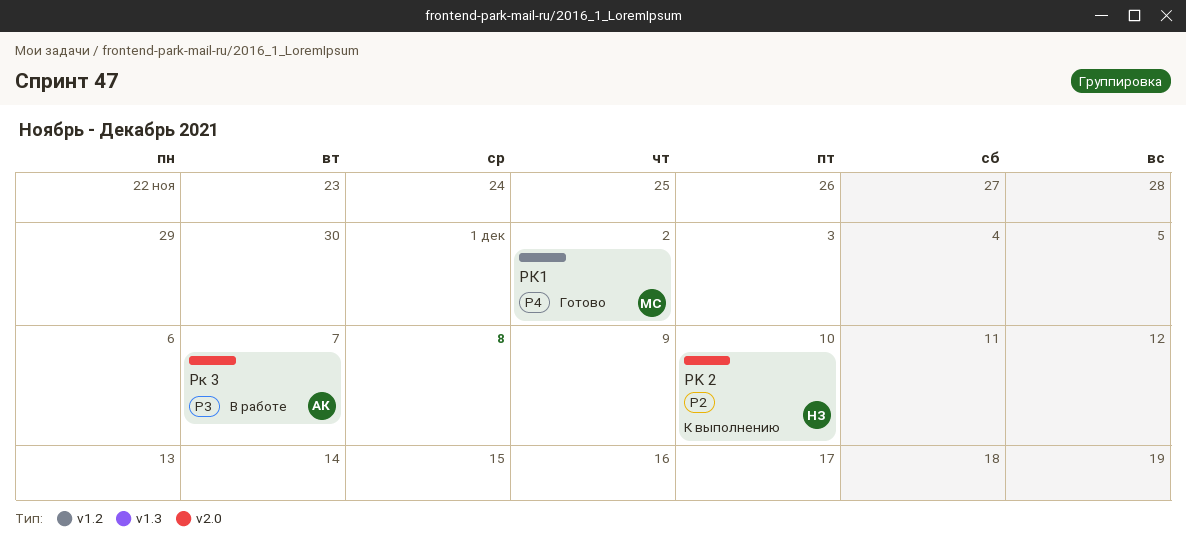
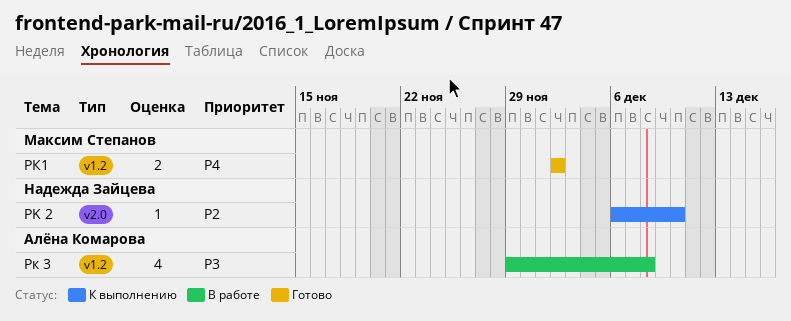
Рк 3, label: v2.0 -> v1.2
Рк 3, due: Dec 7 -> Dec 8

